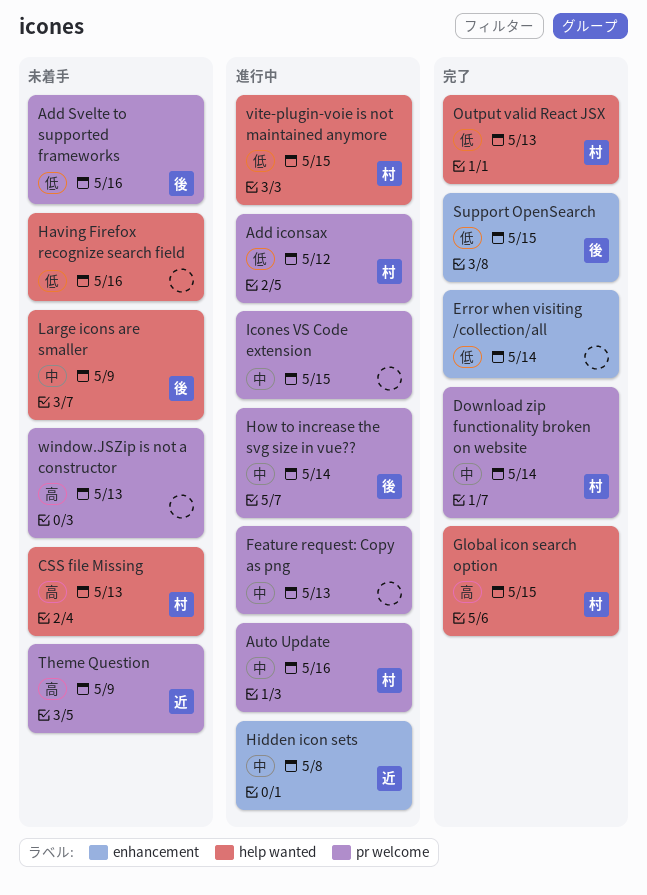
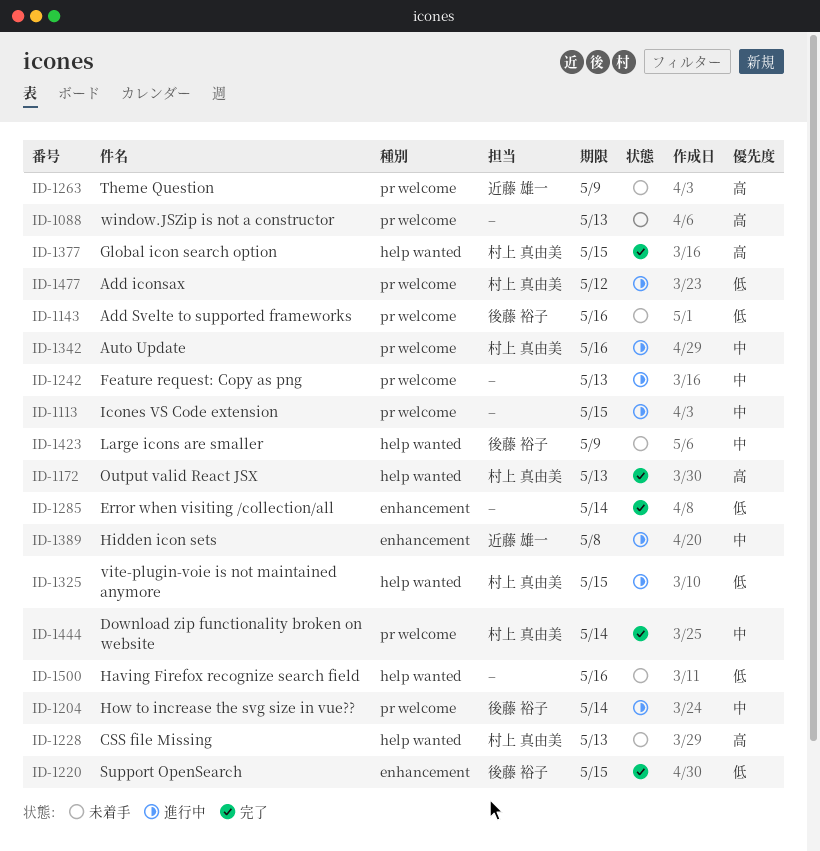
Output valid React JSX, priority: 低 -> 高

